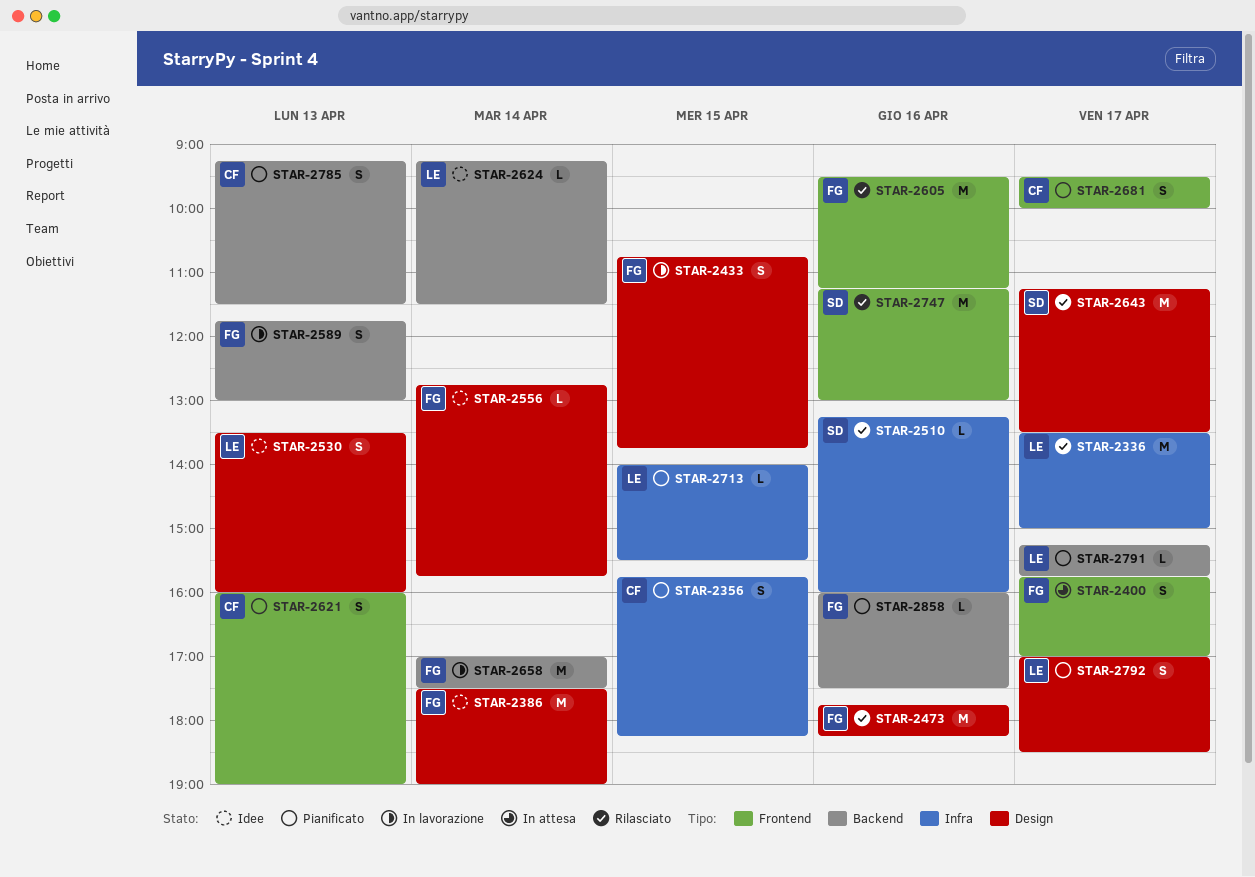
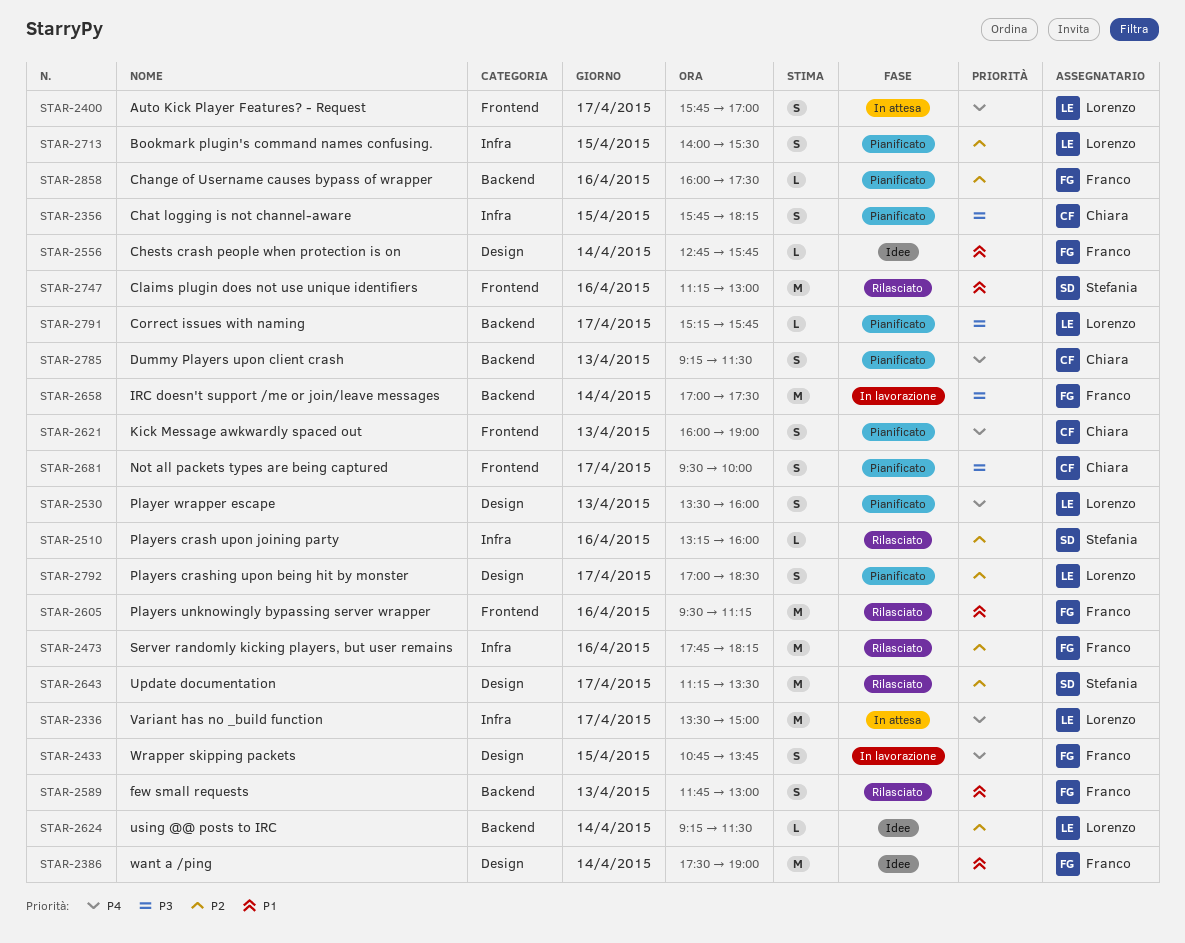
STAR-2336, status: Rilasciato -> In attesa
STAR-2400, owner: Franco -> Lorenzo
STAR-2473, label: Design -> Infra
STAR-2530, status: Idee -> Pianificato
STAR-2589, status: In lavorazione -> Rilasciato
STAR-2713, estimate: L -> S

